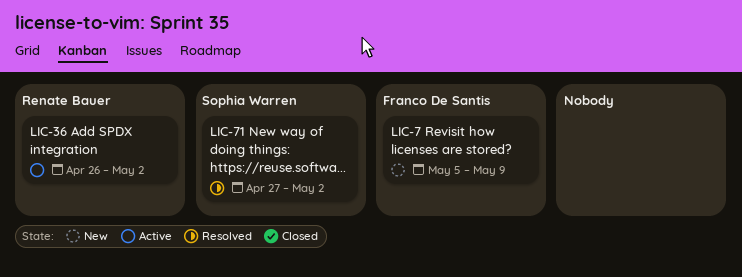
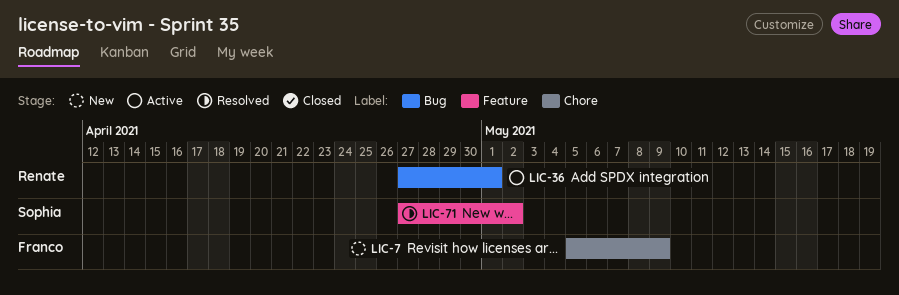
LIC-36, start: Apr 26 -> Apr 27
LIC-36, due: May 2 -> May 1

